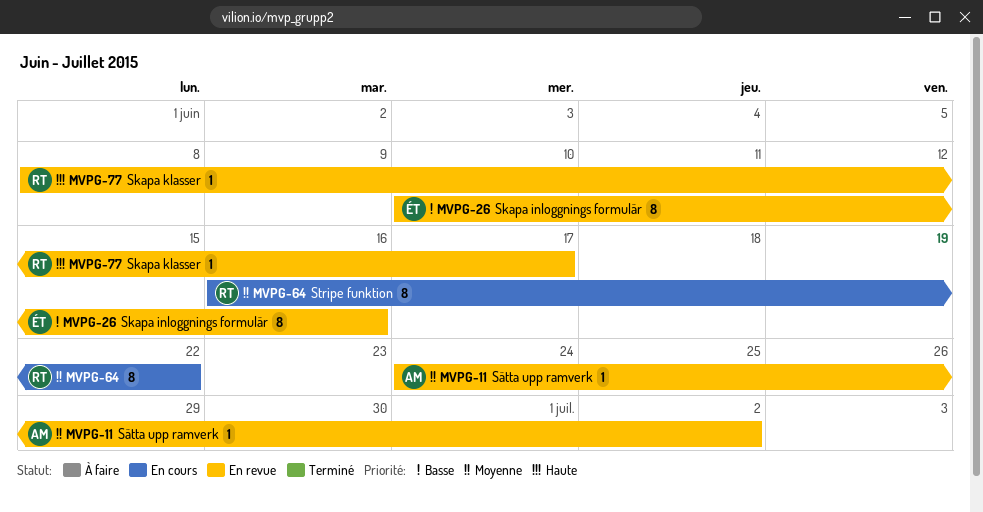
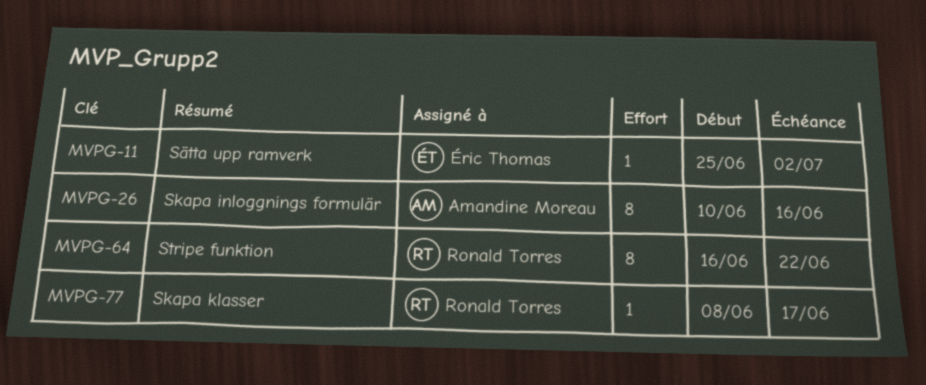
MVPG-11, owner: Amandine Moreau -> Éric Thomas
MVPG-11, start: Jun 24 -> Jun 25
MVPG-26, owner: Éric Thomas -> Amandine Moreau

